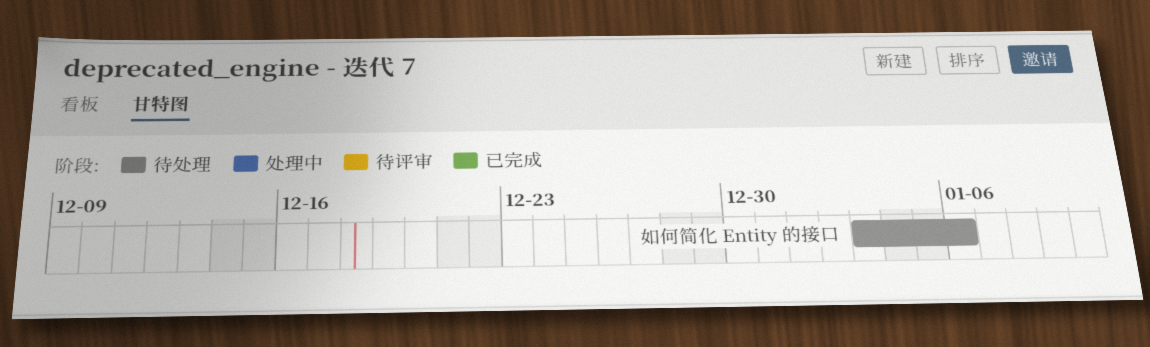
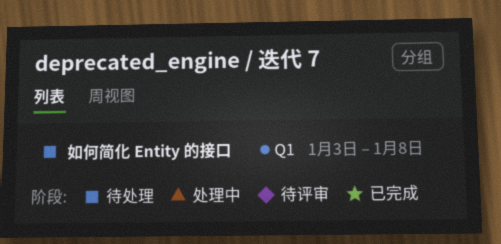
如何简化 Entity 的接口, due: Jan 6 -> Jan 8

